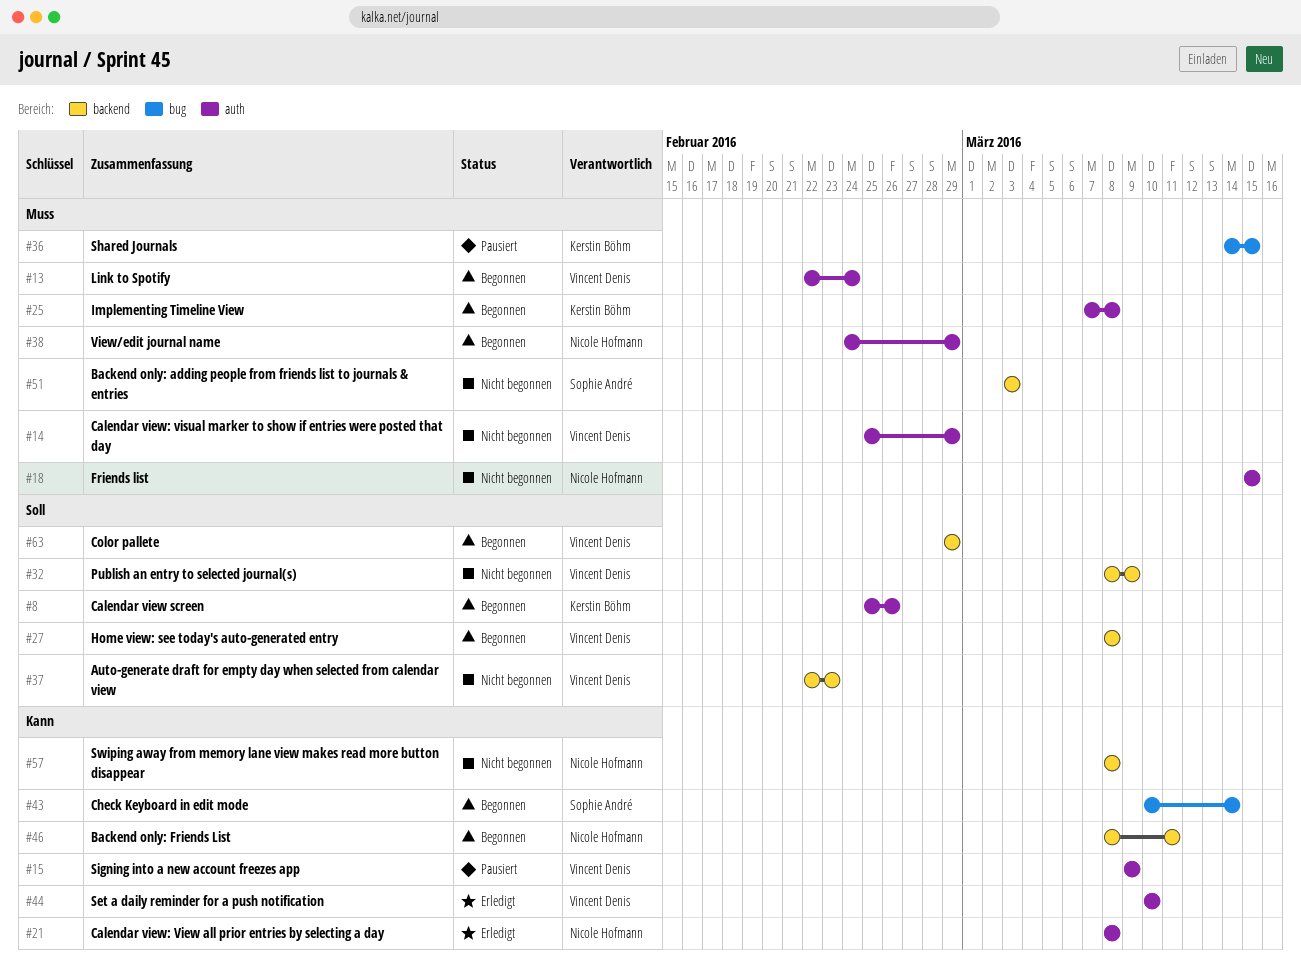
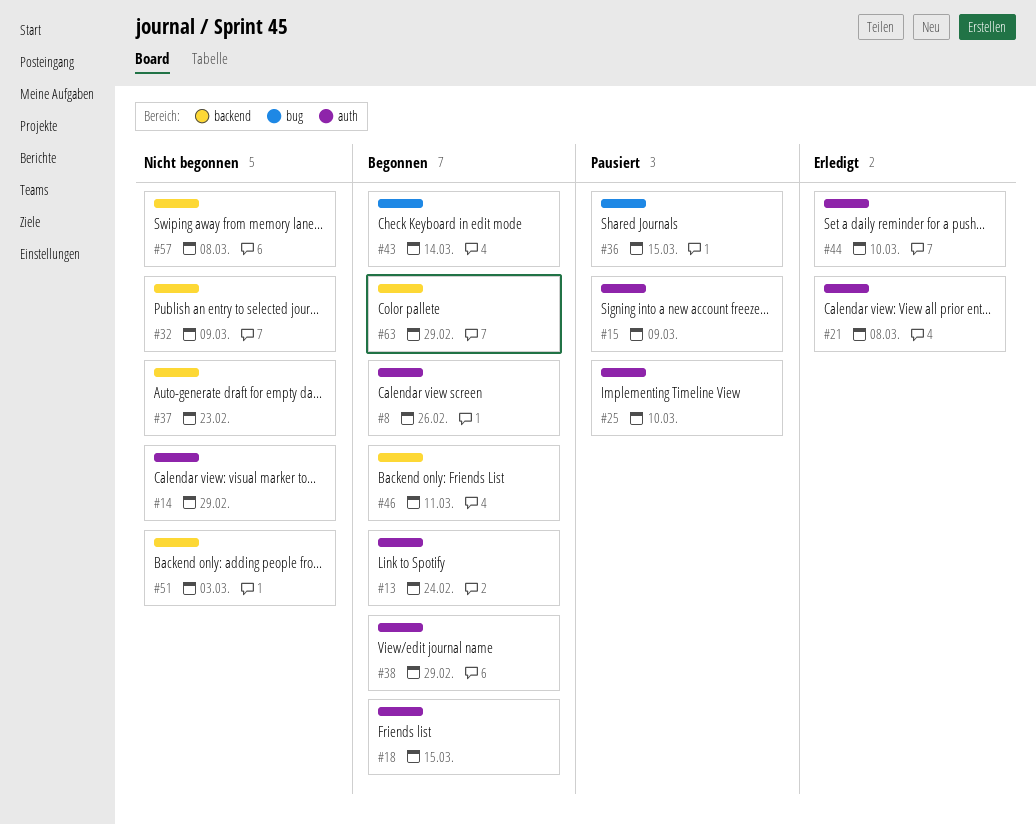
#18, status: Nicht begonnen -> Begonnen
#25, status: Begonnen -> Pausiert
#25, due: Mar 8 -> Mar 10
#27: present -> none

